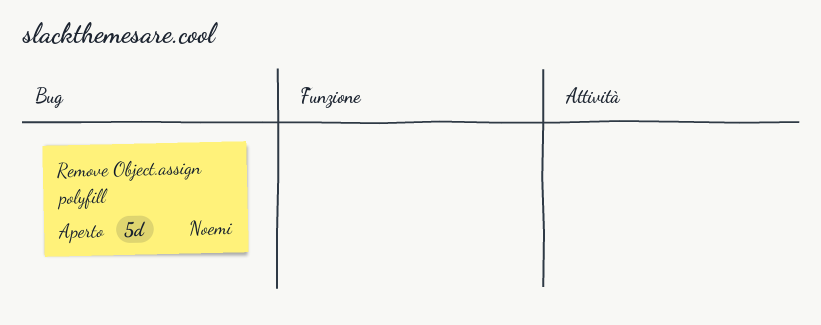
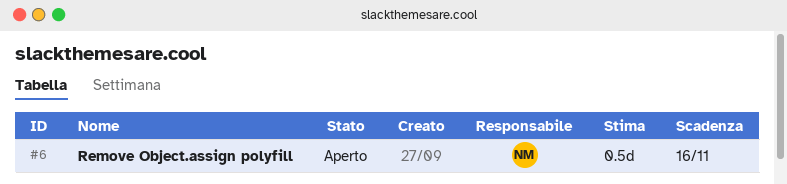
Remove Object.assign polyfill, estimate: 5d -> 0.5d

